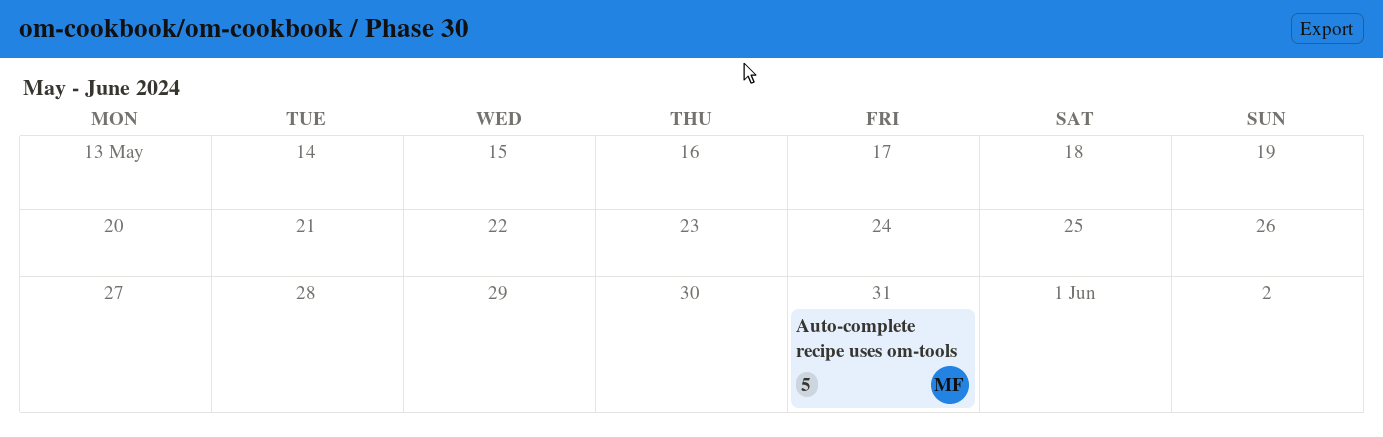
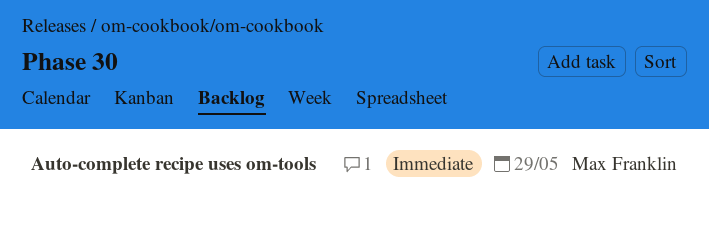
Auto-complete recipe uses om-tools, due: May 31 -> May 29

